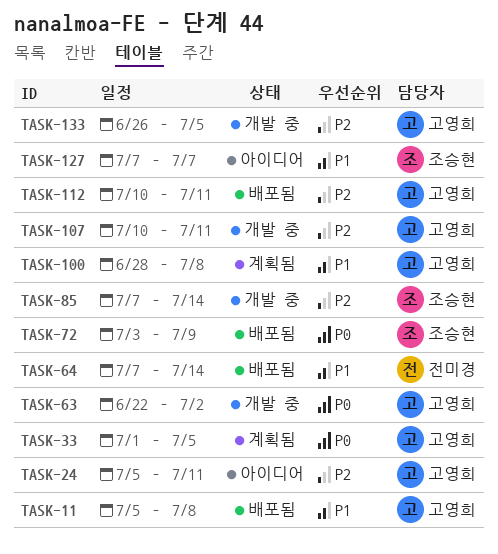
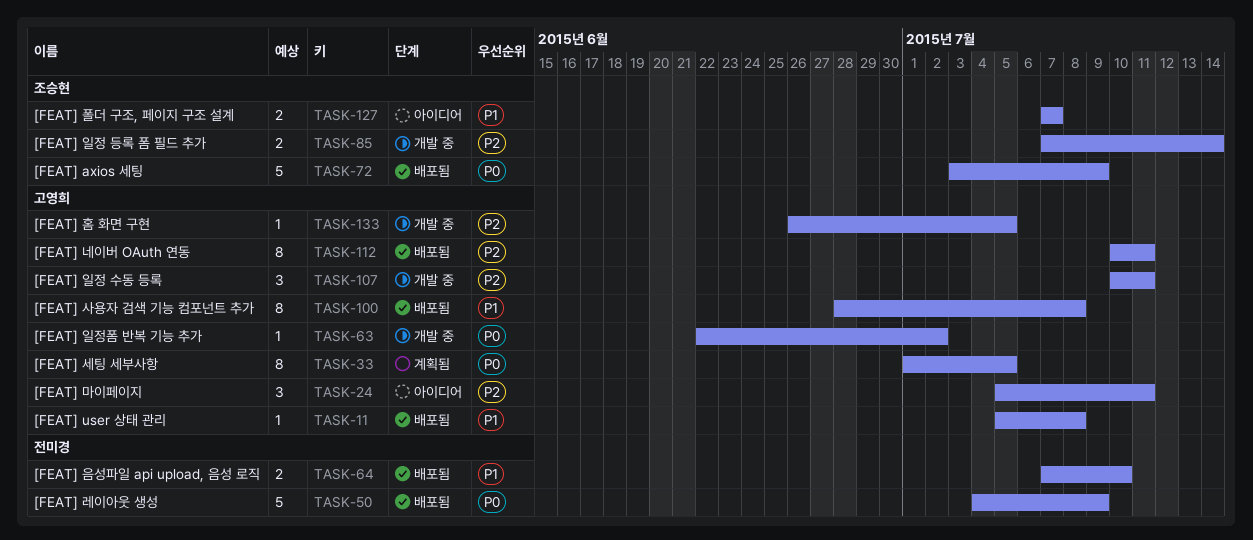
TASK-50: none -> present
TASK-64, due: Jul 14 -> Jul 10
TASK-100, status: 계획됨 -> 배포됨

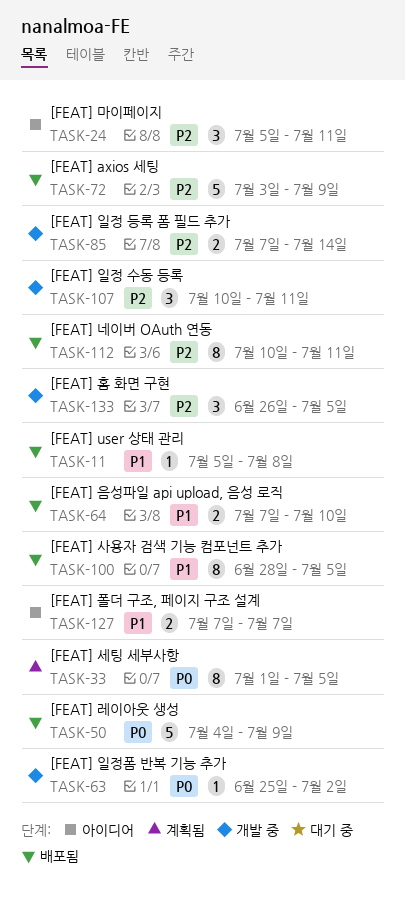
TASK-63, start: Jun 22 -> Jun 25
TASK-72, priority: P0 -> P2
TASK-100, due: Jul 8 -> Jul 5
TASK-133, estimate: 1 -> 3

